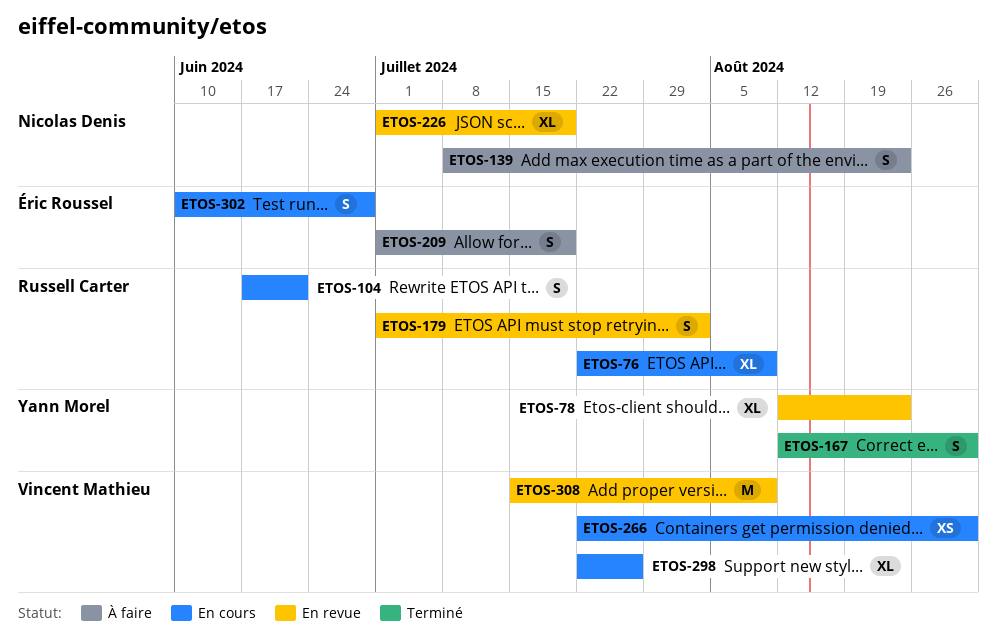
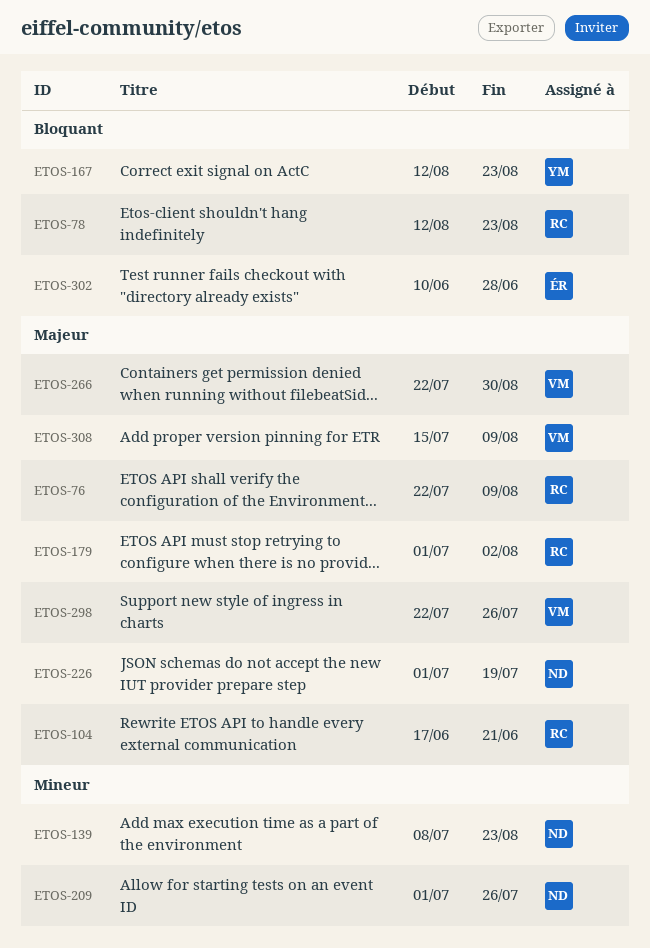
ETOS-78, owner: Yann Morel -> Russell Carter
ETOS-167, due: Aug 30 -> Aug 23
ETOS-209, owner: Éric Roussel -> Nicolas Denis
ETOS-209, due: Jul 19 -> Jul 26

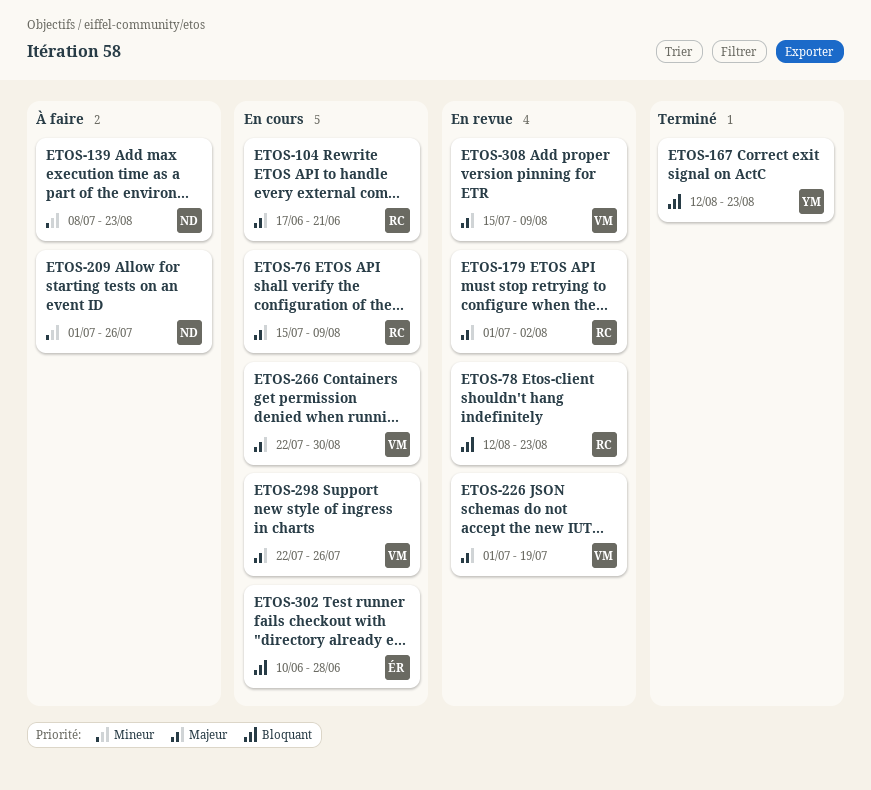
ETOS-76, start: Jul 22 -> Jul 15
ETOS-226, owner: ND -> VM

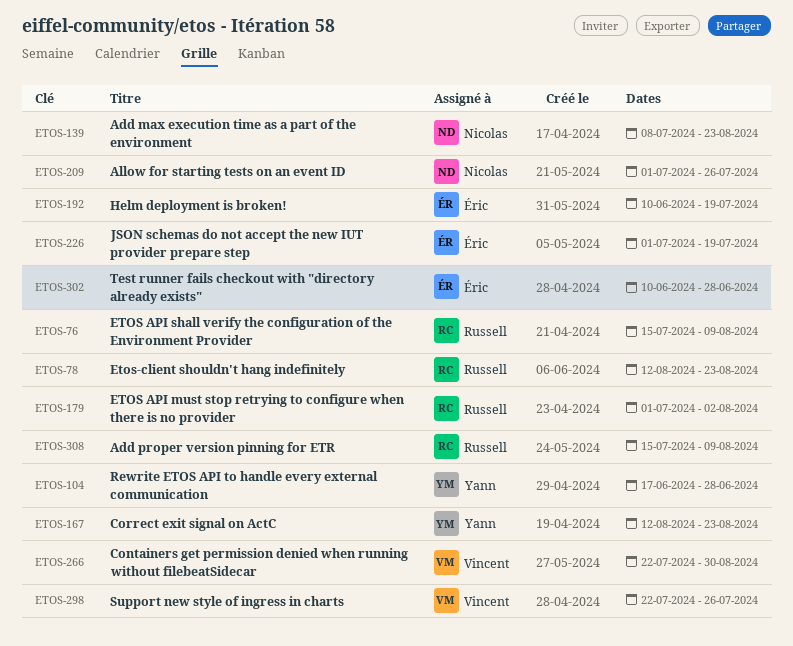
ETOS-104, owner: Russell -> Yann
ETOS-104, due: Jun 21 -> Jun 28
ETOS-192: none -> present
ETOS-226, owner: Vincent -> Éric
ETOS-308, owner: Vincent -> Russell

